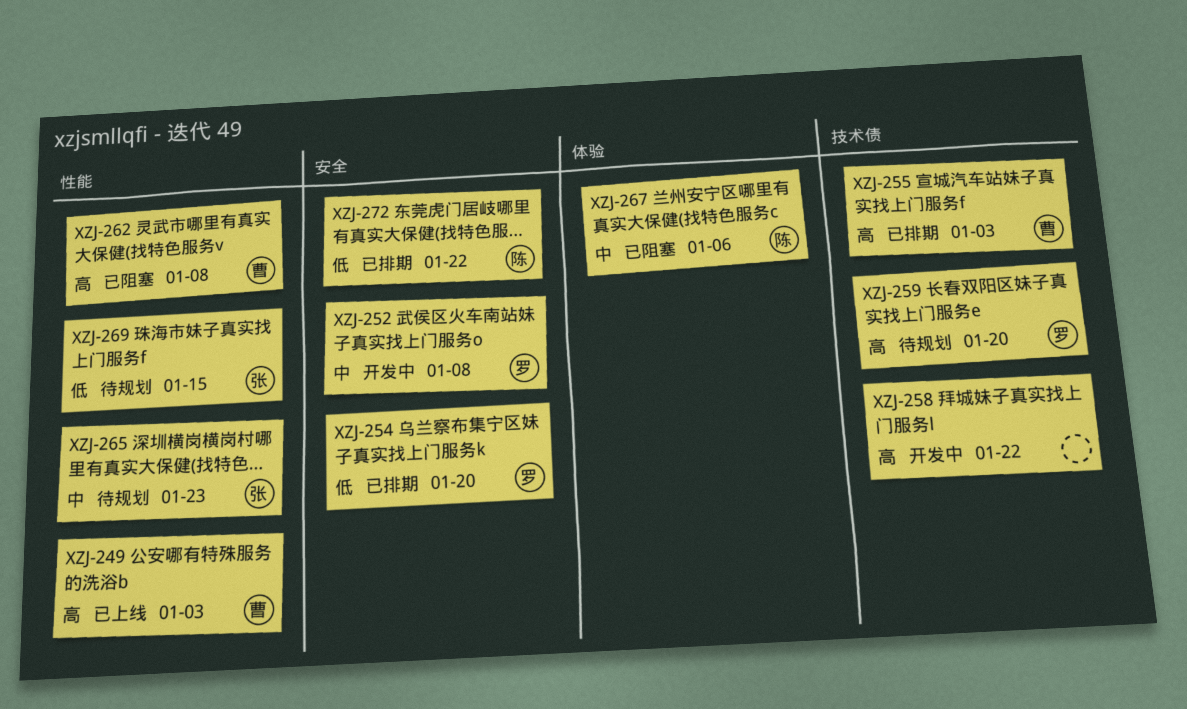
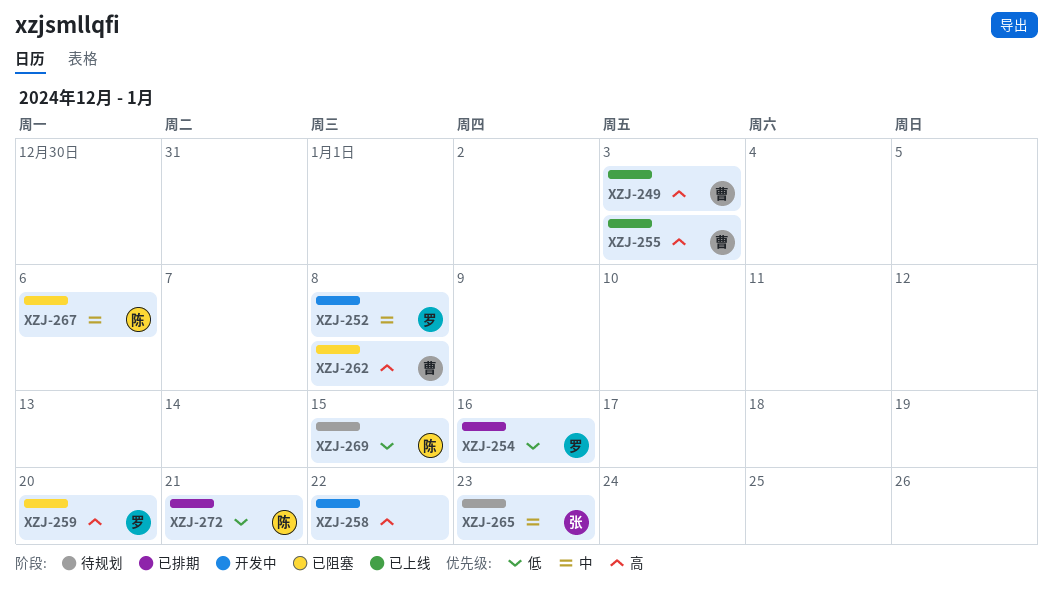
XZJ-254, due: Jan 20 -> Jan 16
XZJ-255, status: 已排期 -> 已上线
XZJ-259, status: 待规划 -> 已阻塞
XZJ-269, owner: 张 -> 陈
XZJ-272, due: Jan 22 -> Jan 21

